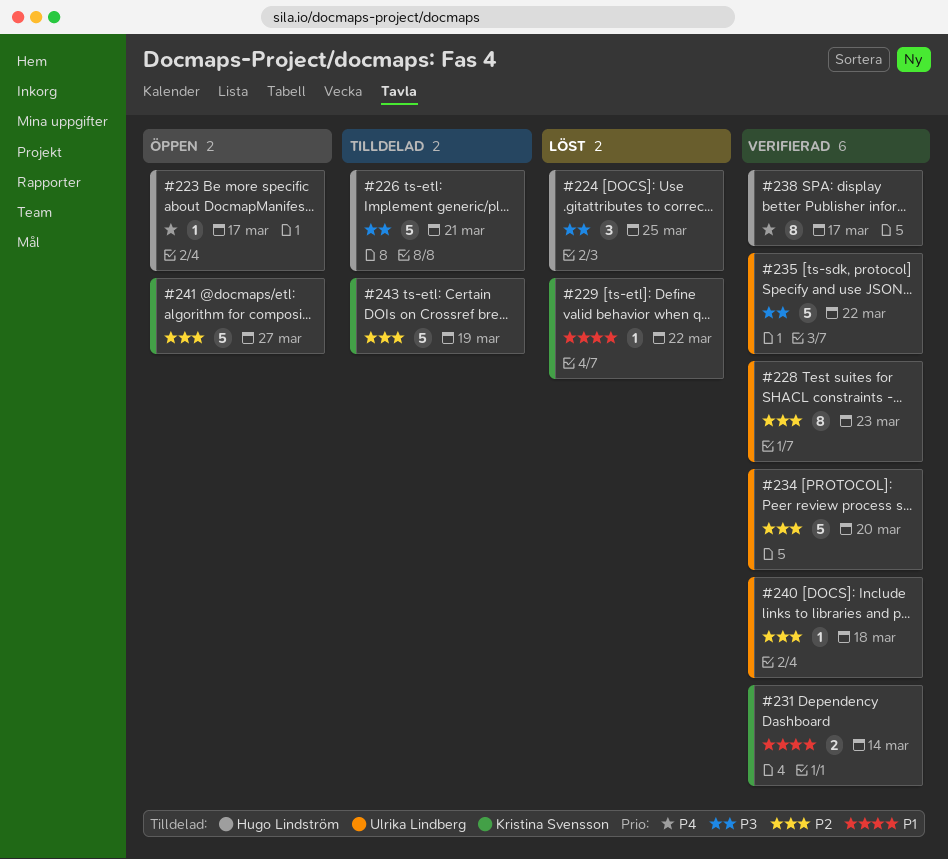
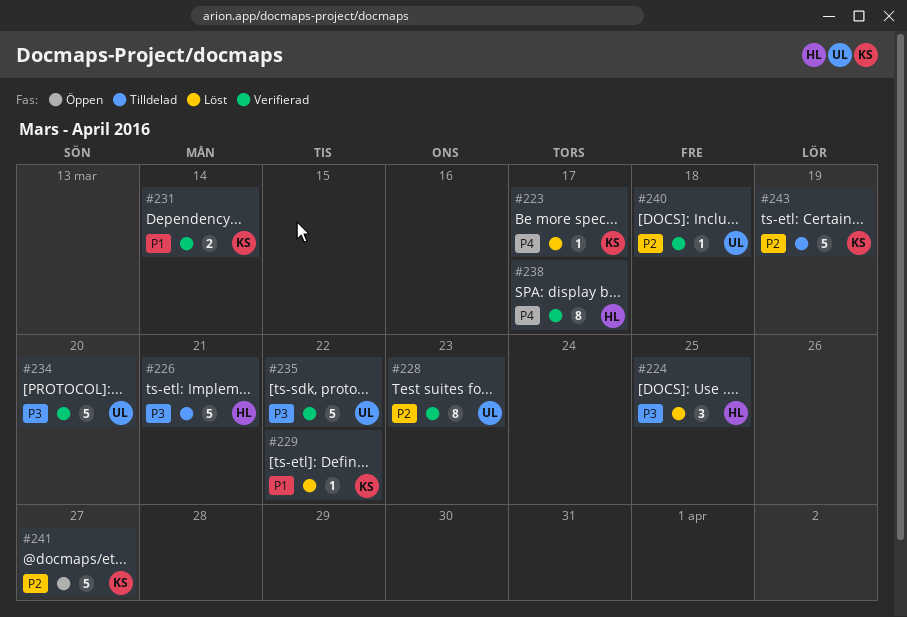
#223, status: Öppen -> Löst
#223, owner: Hugo Lindström -> Kristina Svensson
#234, priority: P2 -> P3

